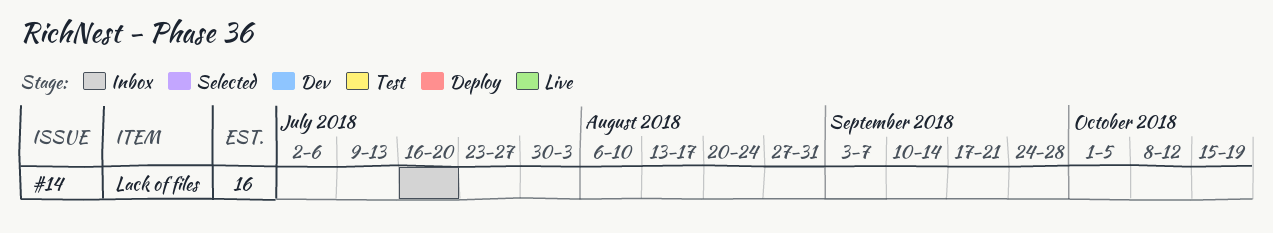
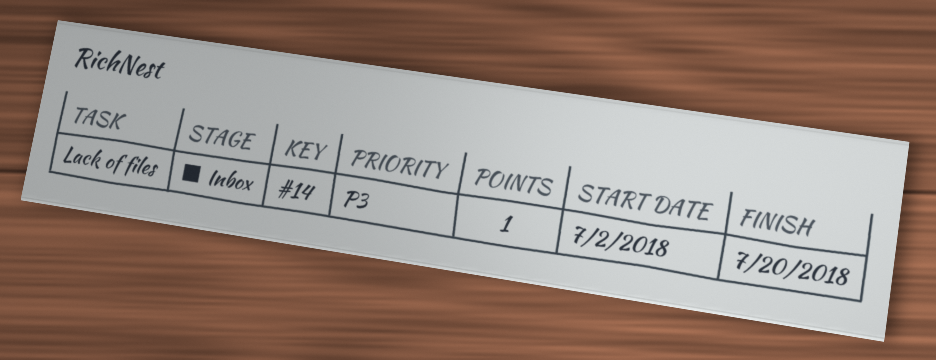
#14, estimate: 16 -> 1
#14, start: Jul 16 -> Jul 2

